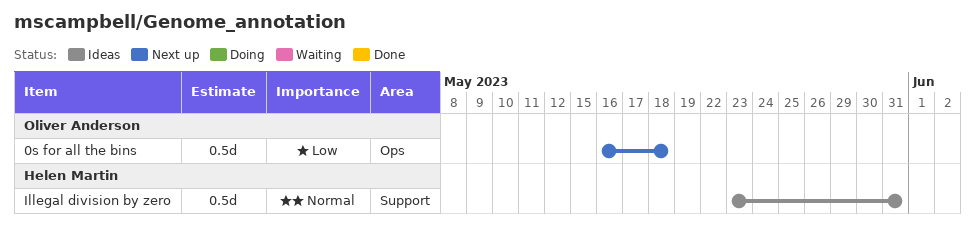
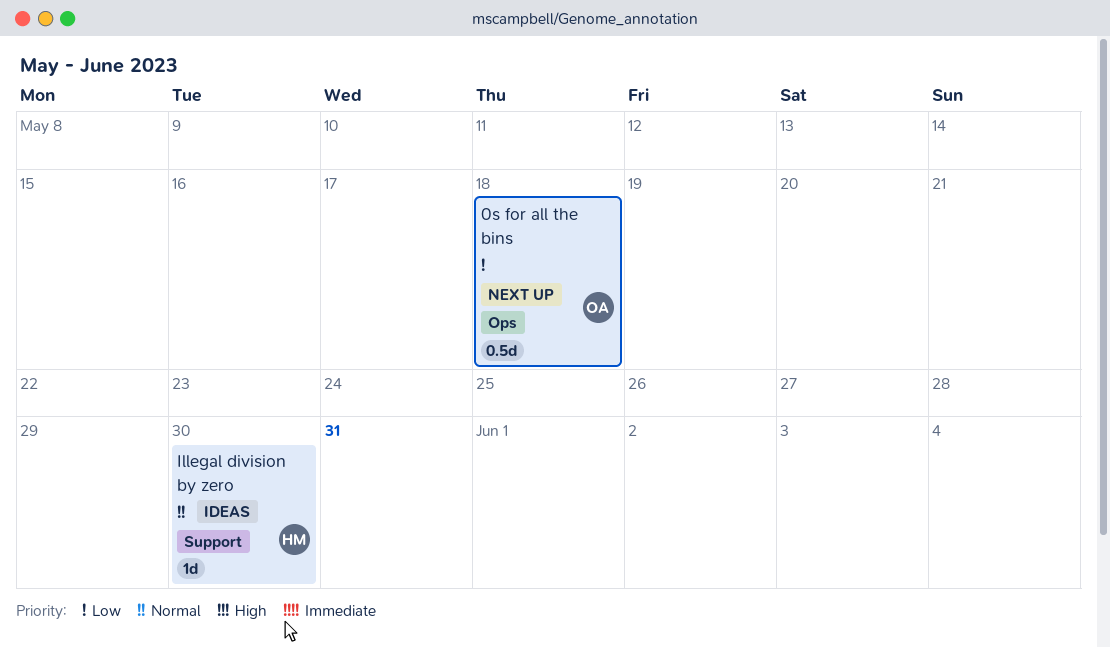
Illegal division by zero, estimate: 0.5d -> 1d
Illegal division by zero, due: May 31 -> May 30

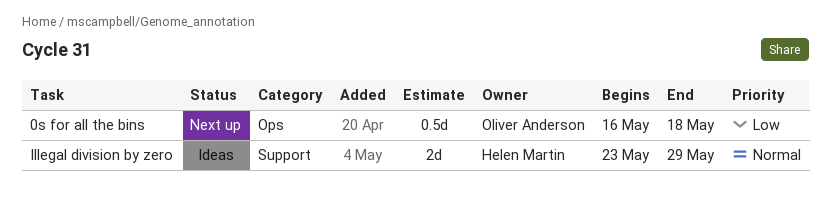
Illegal division by zero, estimate: 1d -> 2d
Illegal division by zero, due: May 30 -> May 29

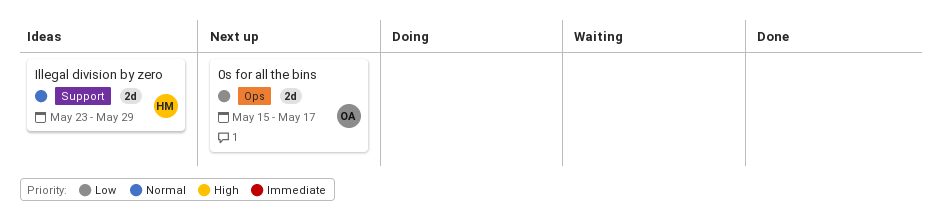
0s for all the bins, estimate: 0.5d -> 2d
0s for all the bins, start: May 16 -> May 15
0s for all the bins, due: May 18 -> May 17

